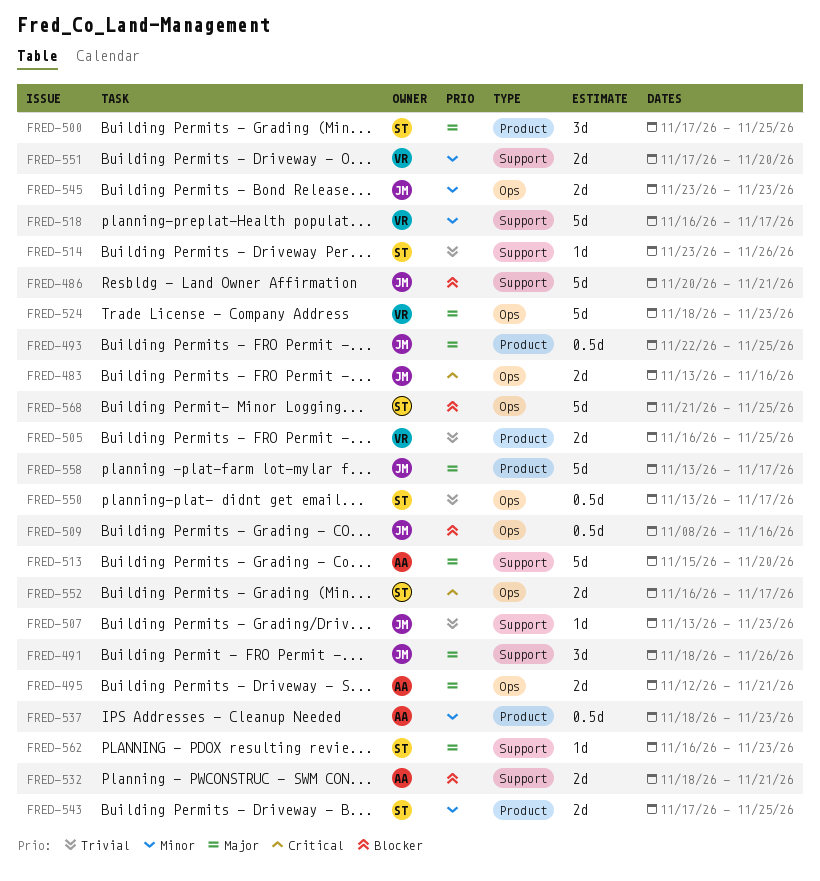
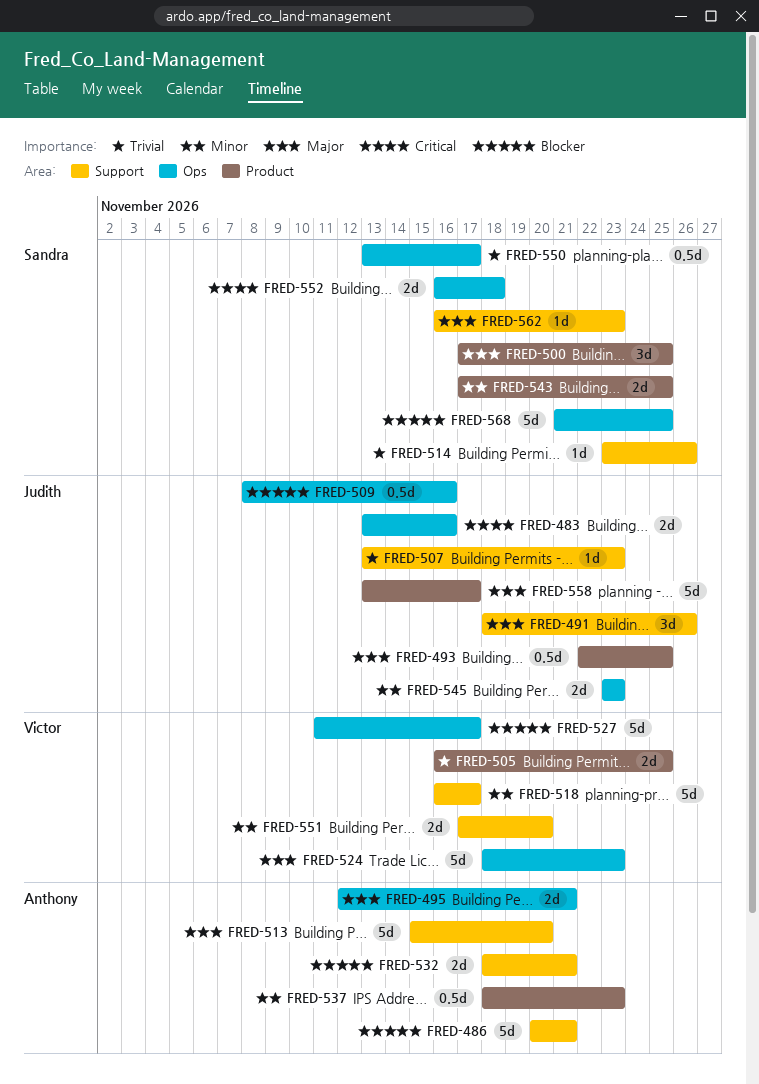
FRED-486, owner: Judith -> Anthony
FRED-527: none -> present
FRED-552, due: Nov 17 -> Nov 18

